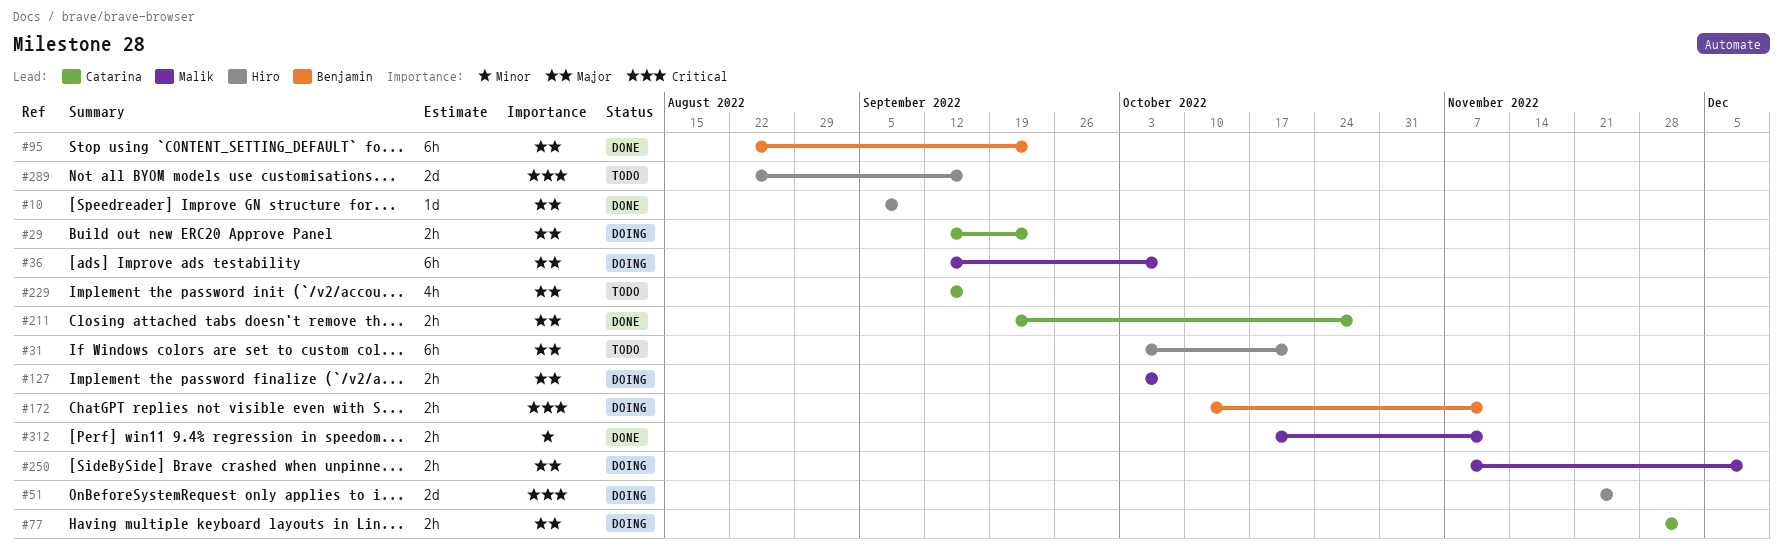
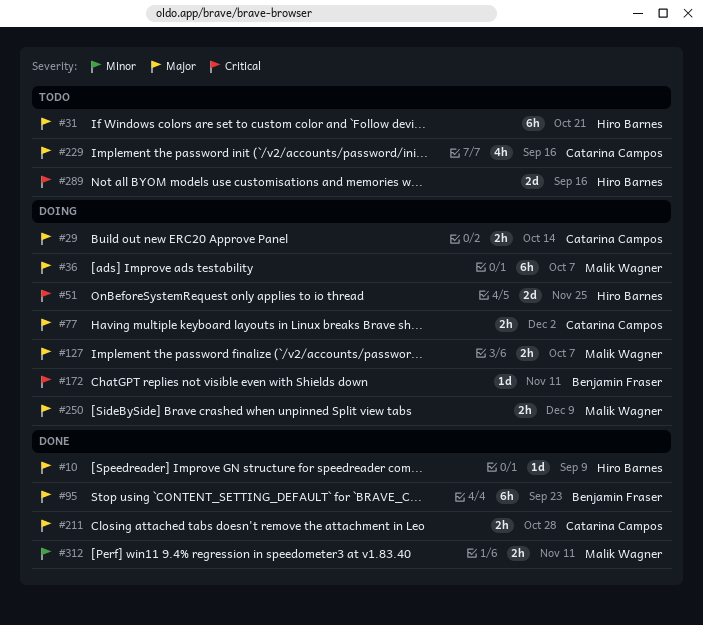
#29, due: Sep 23 -> Oct 14
#172, estimate: 2h -> 1d

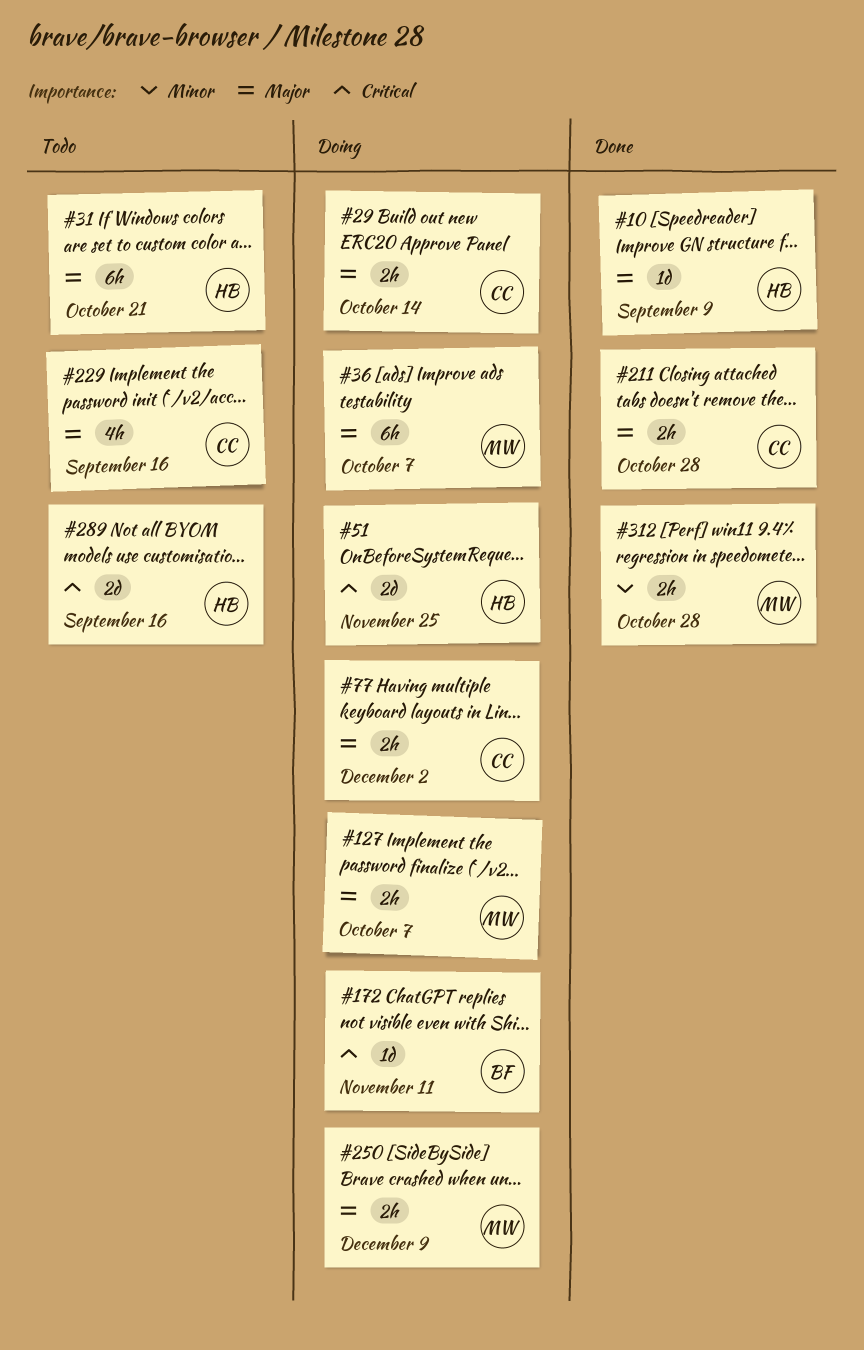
#95: present -> none
#312, due: Nov 11 -> Oct 28

